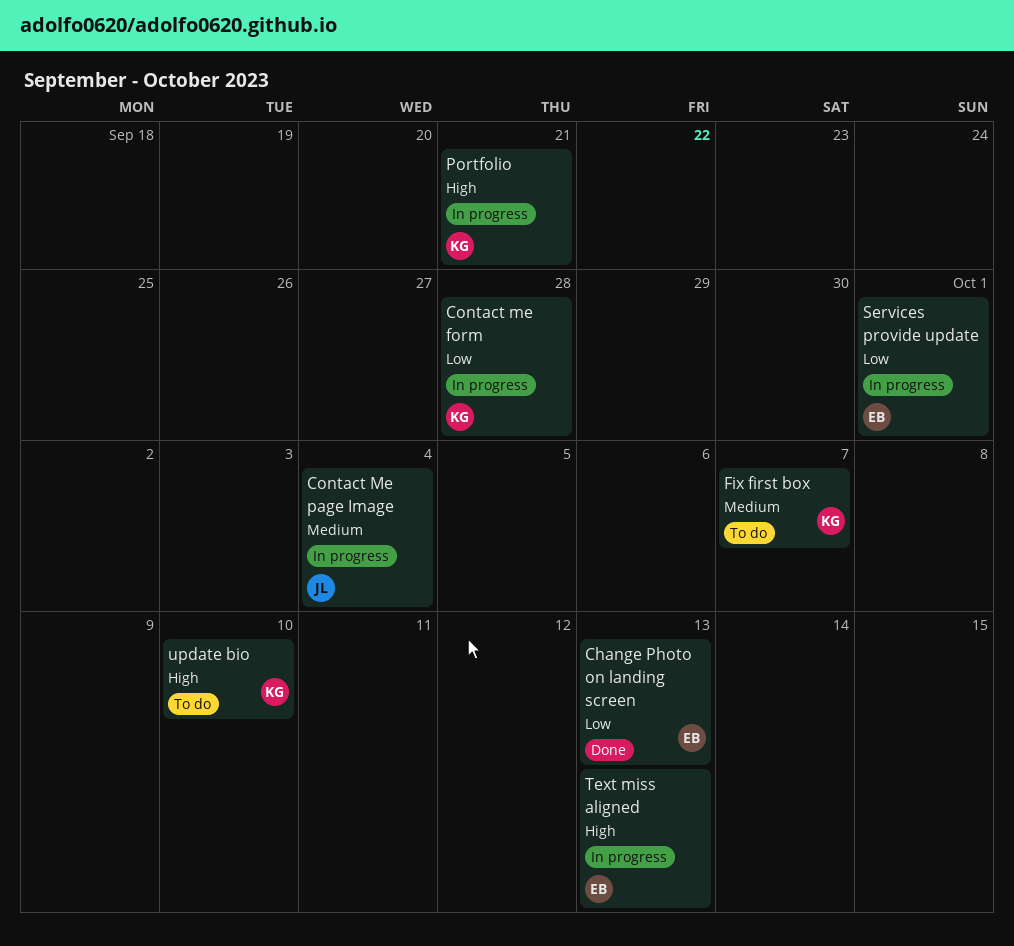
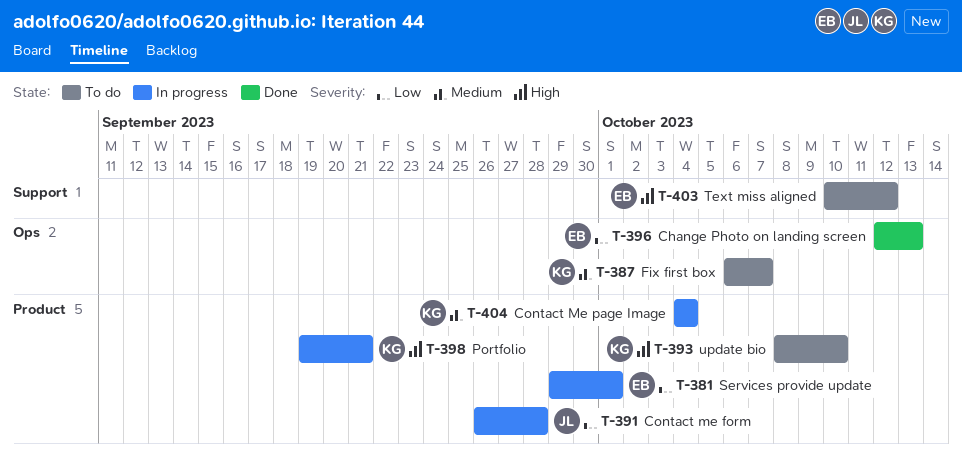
Contact me form, owner: KG -> JL
Contact Me page Image, owner: JL -> KG
Text miss aligned, status: In progress -> To do
Text miss aligned, due: Oct 13 -> Oct 12

